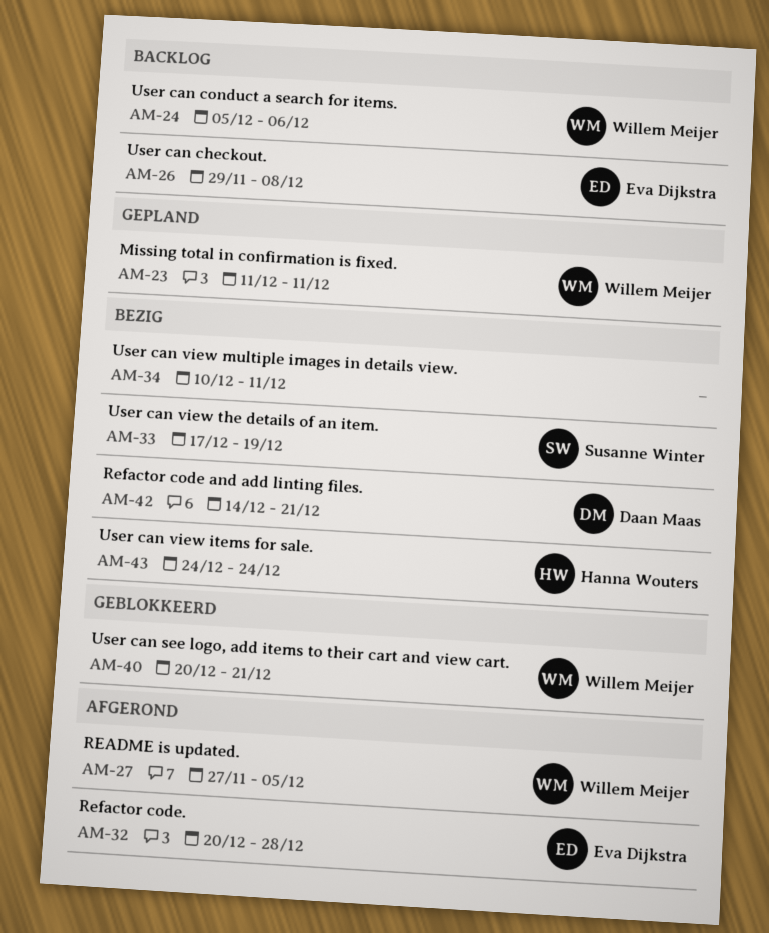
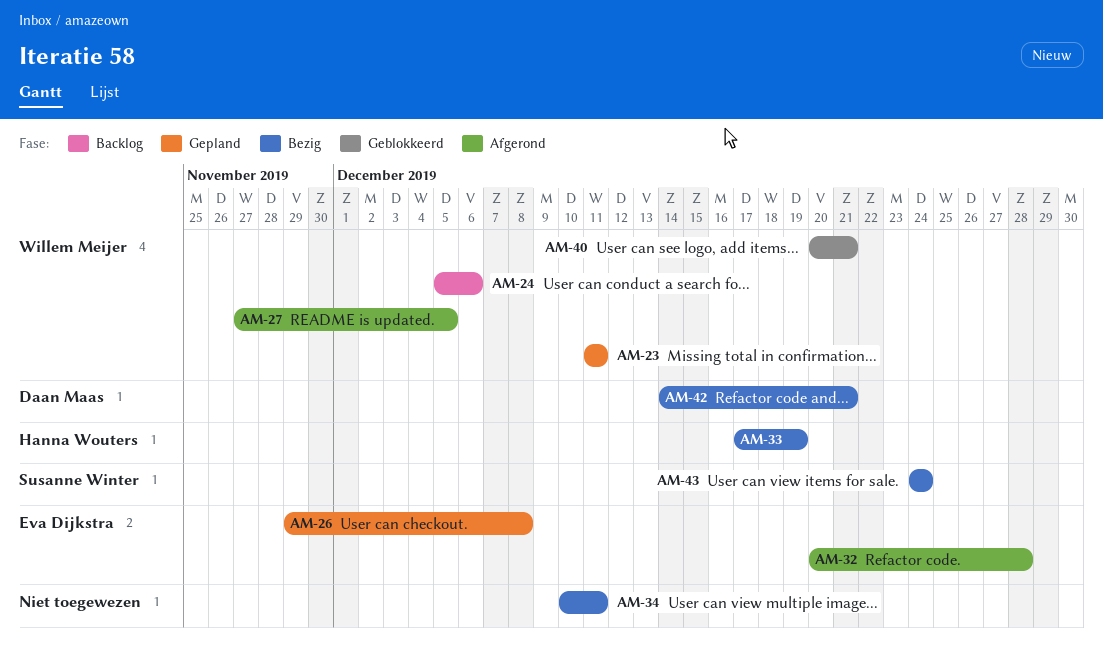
AM-26, status: Backlog -> Gepland
AM-33, owner: Susanne Winter -> Hanna Wouters
AM-43, owner: Hanna Wouters -> Susanne Winter

